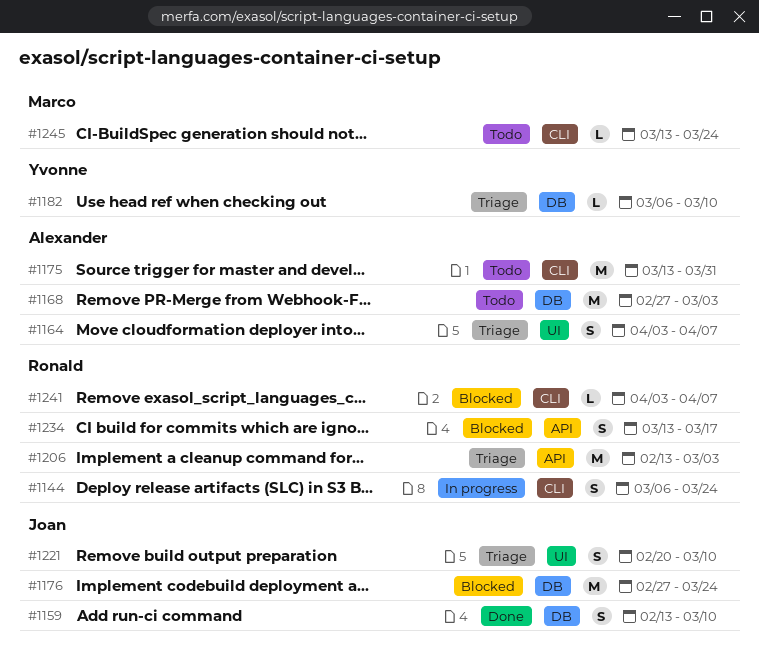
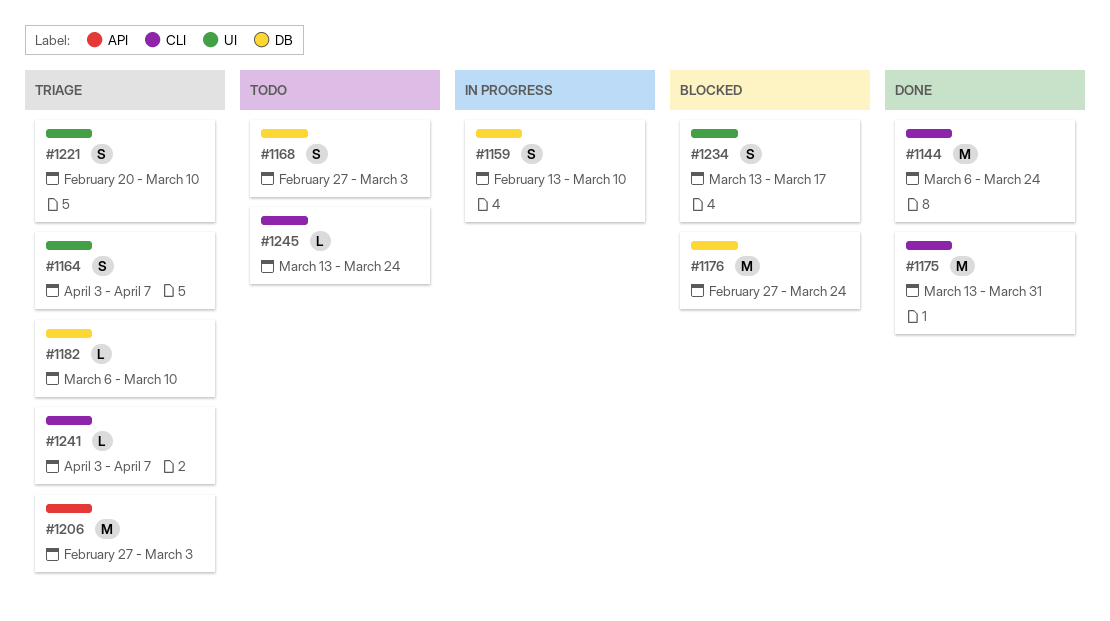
#1144, status: In progress -> Done
#1144, estimate: S -> M
#1159, status: Done -> In progress
#1168, estimate: M -> S
#1175, status: Todo -> Done
#1206, start: Feb 13 -> Feb 27
#1234, label: API -> UI
#1241, status: Blocked -> Triage

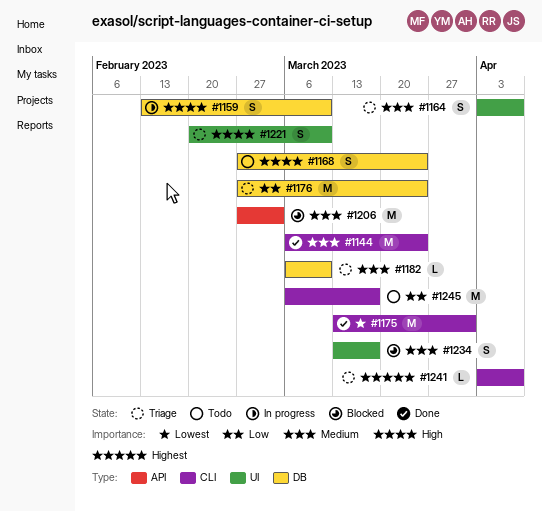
#1168, due: Mar 3 -> Mar 24
#1176, status: Blocked -> Triage
#1206, status: Triage -> Blocked
#1245, estimate: L -> M
#1245, start: Mar 13 -> Mar 6
#1245, due: Mar 24 -> Mar 17

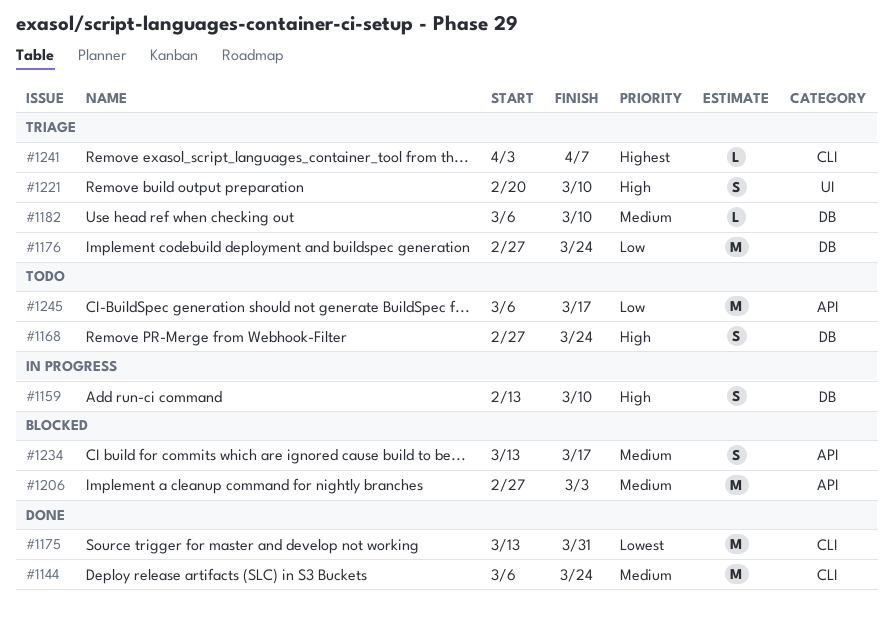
#1164: present -> none
#1234, label: UI -> API
#1245, label: CLI -> API

